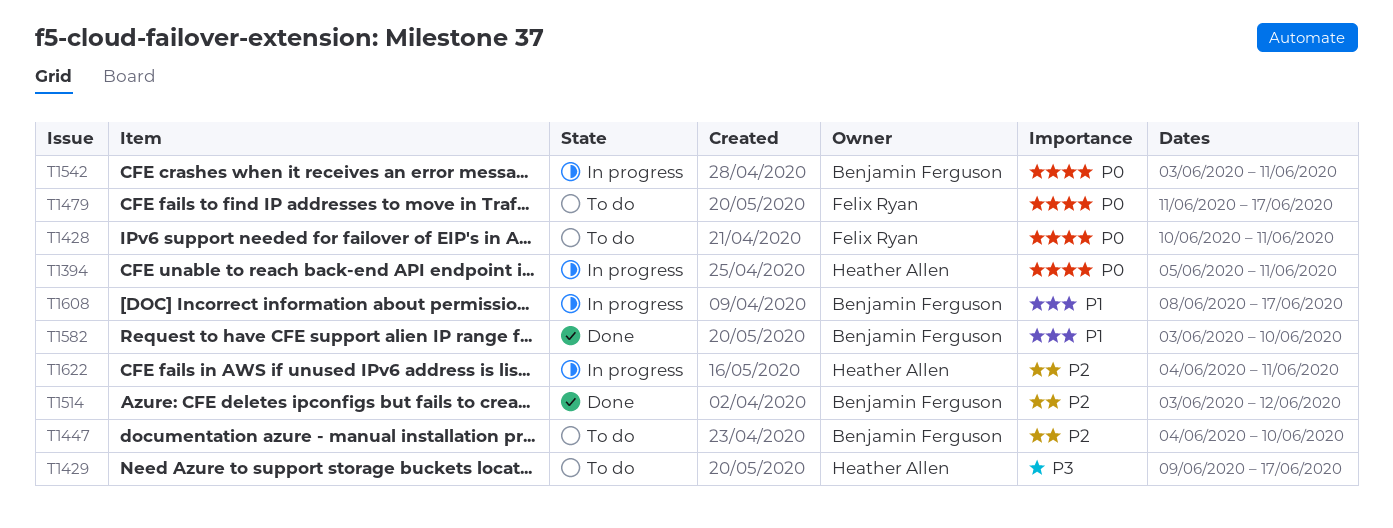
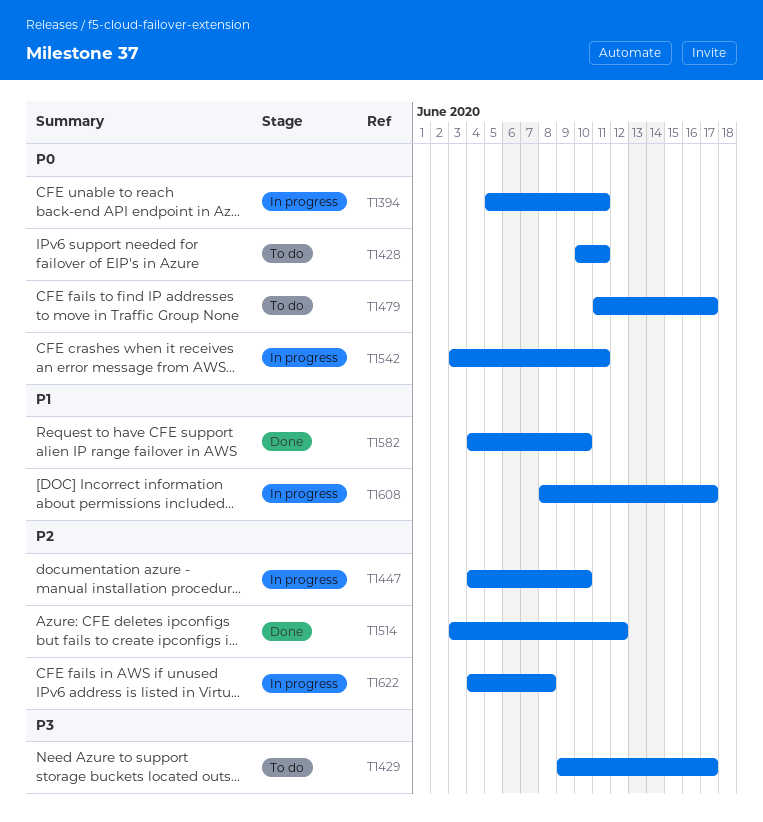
T1447, status: To do -> In progress
T1582, start: Jun 3 -> Jun 4
T1622, due: Jun 11 -> Jun 8

